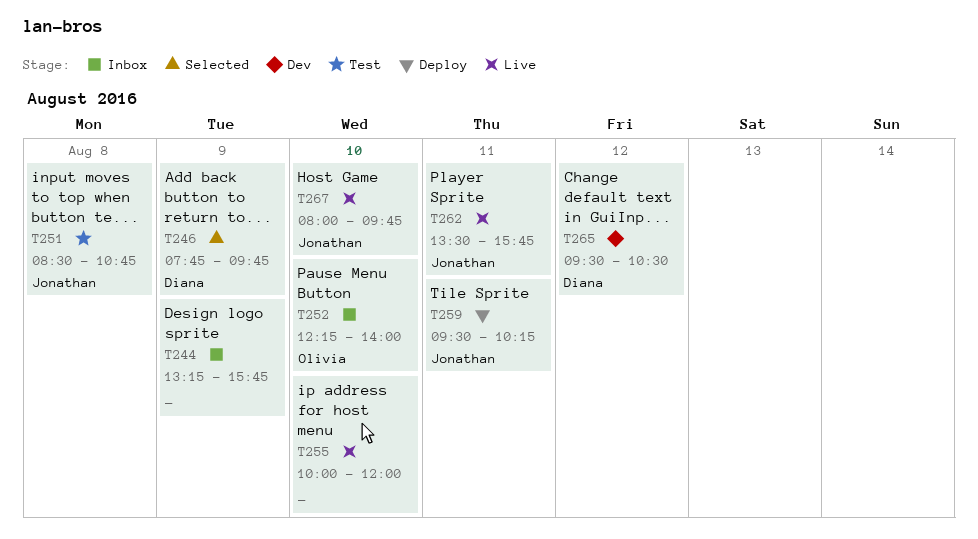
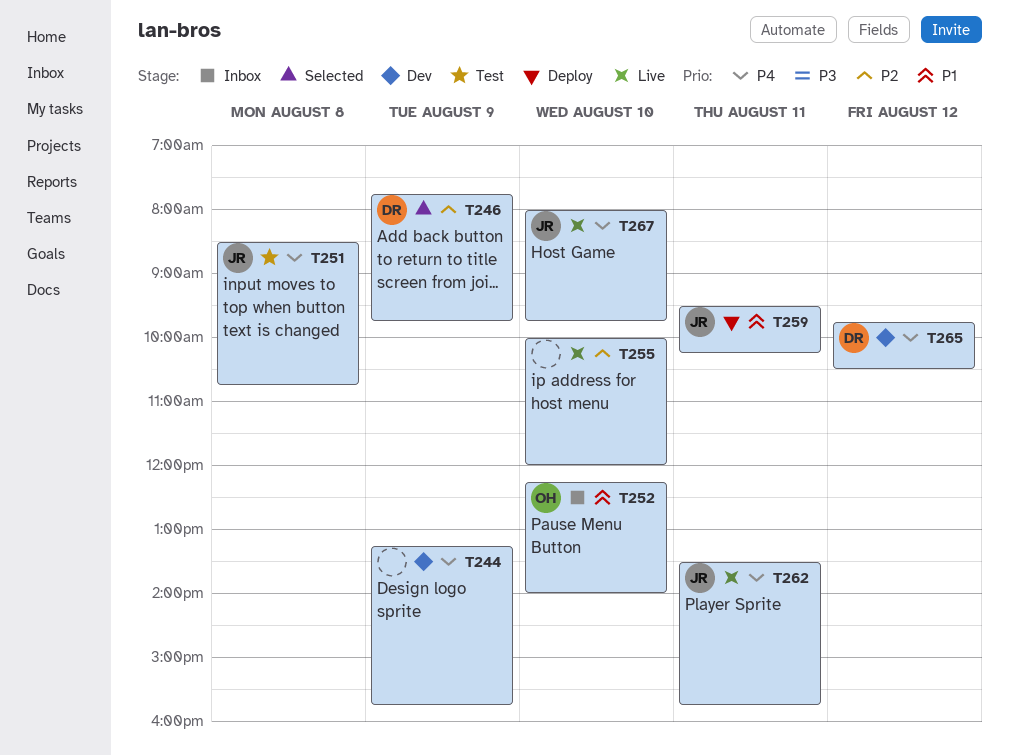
T244, status: Inbox -> Dev
T265, begins: 09:30 -> 09:45

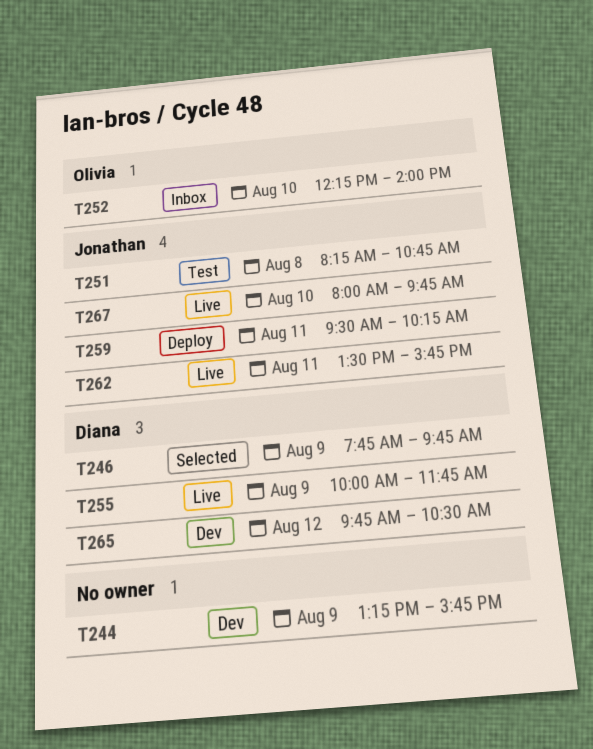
T251, begins: 08:30 -> 08:15
T255, owner: none -> Diana
T255, day: Aug 10 -> Aug 9
T255, ends: 12:00 -> 11:45

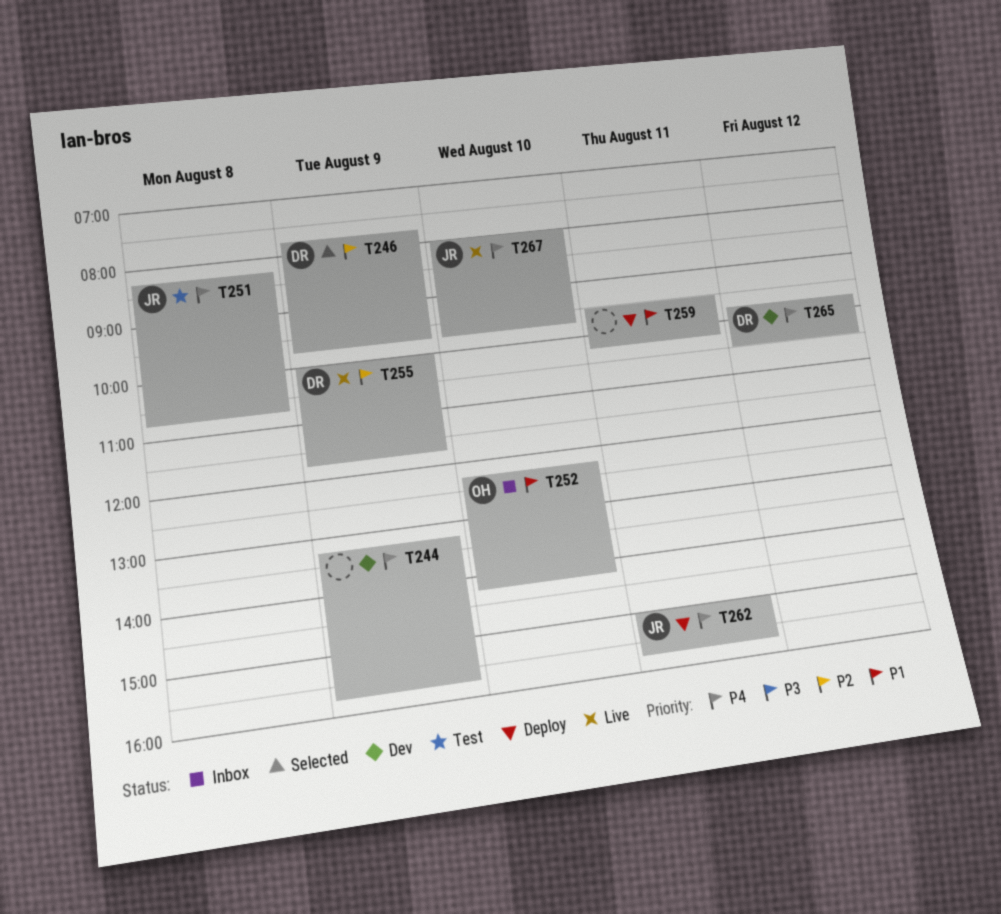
T252, ends: 14:00 -> 14:15
T259, owner: Jonathan -> none
T262, status: Live -> Deploy
T262, begins: 13:30 -> 15:00

